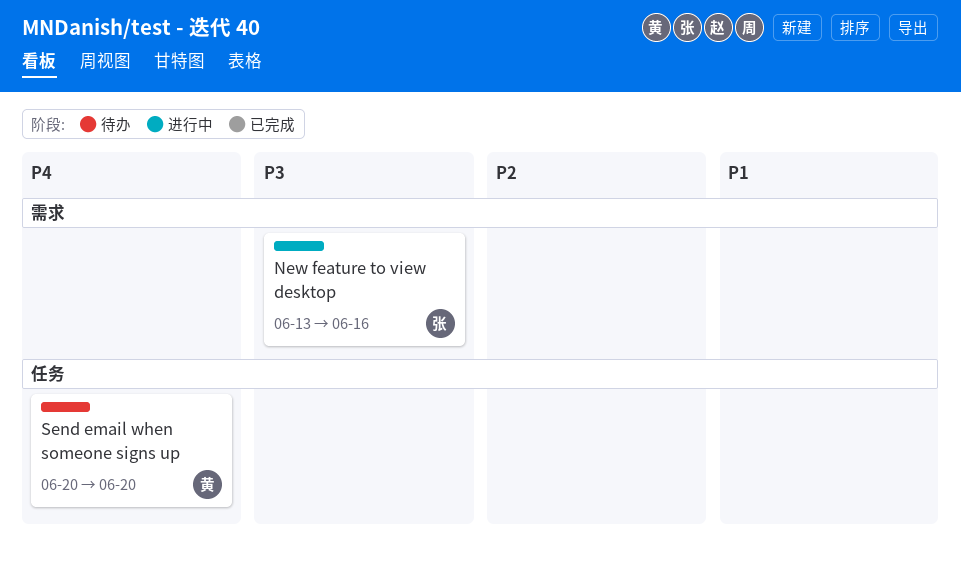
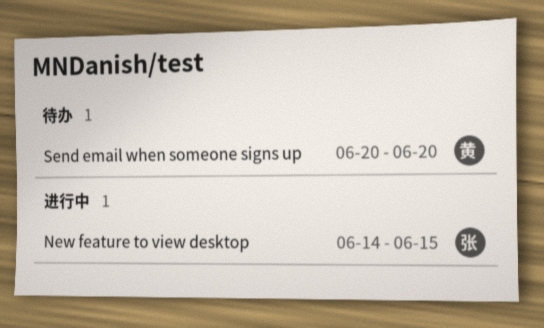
New feature to view desktop, start: Jun 13 -> Jun 14
New feature to view desktop, due: Jun 16 -> Jun 15

